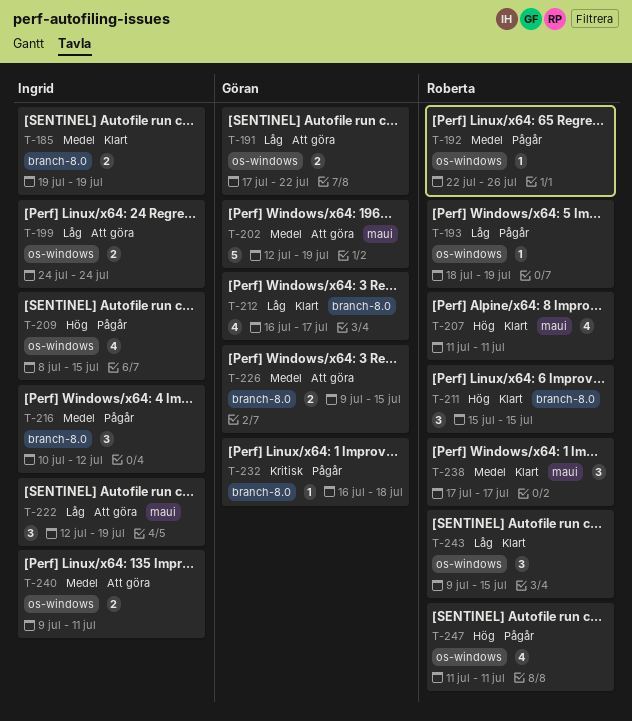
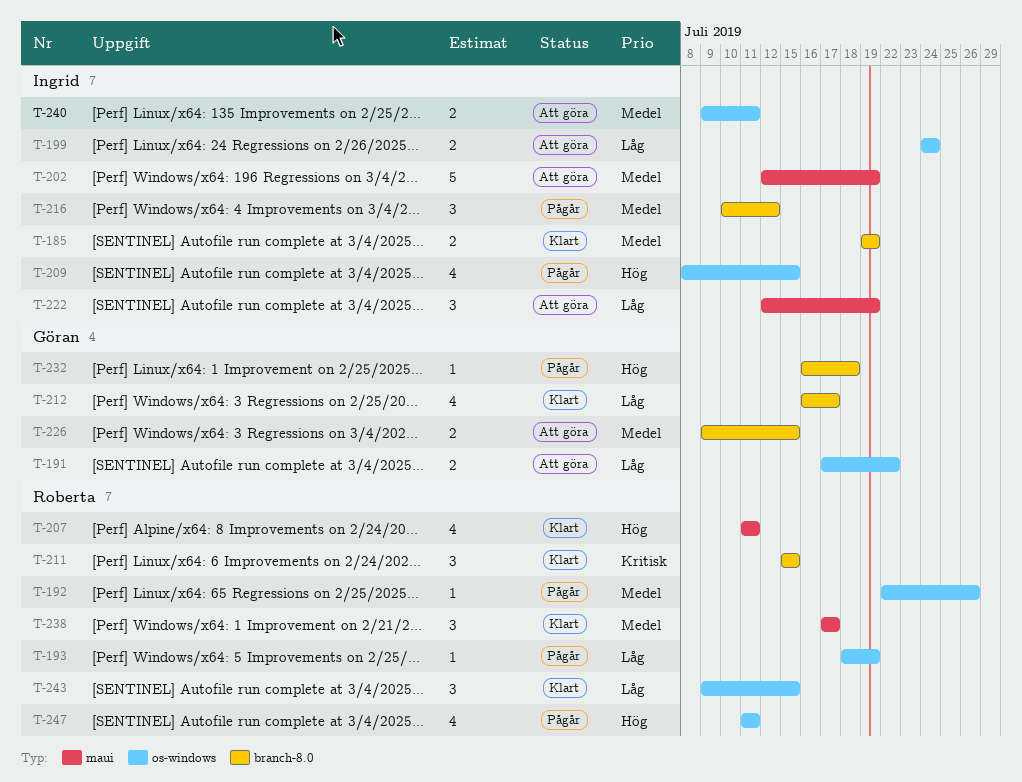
T-202, owner: Göran -> Ingrid
T-211, priority: Hög -> Kritisk
T-232, priority: Kritisk -> Hög

